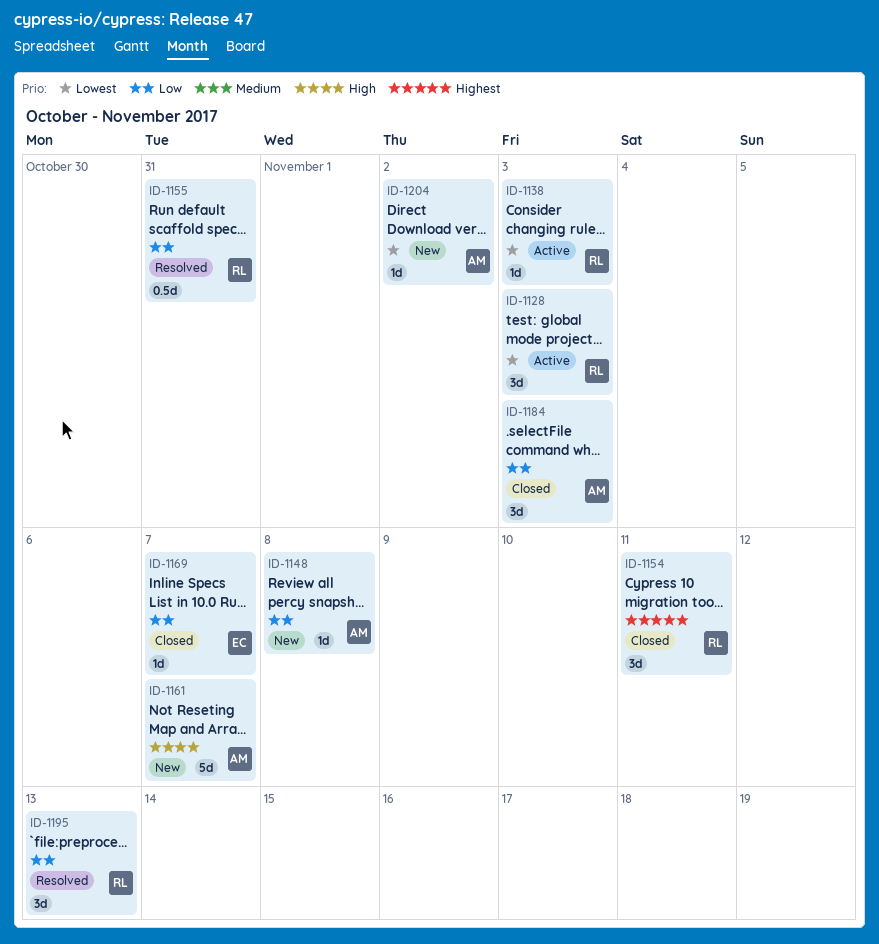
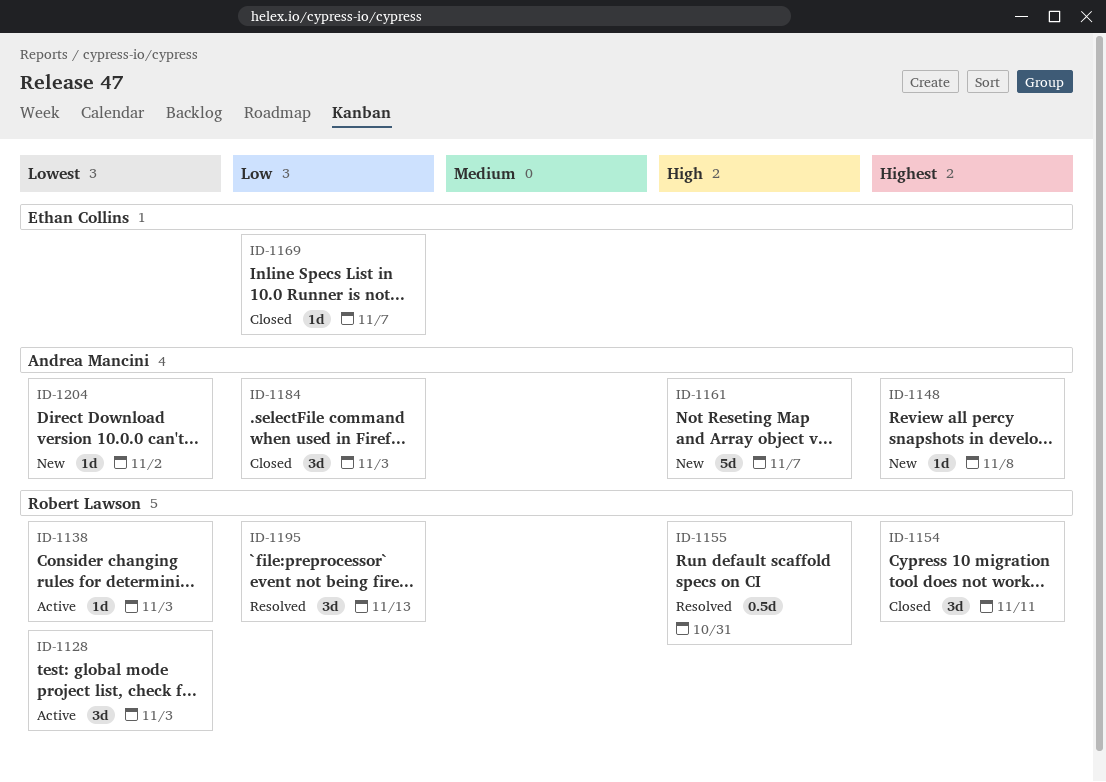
ID-1148, priority: Low -> Highest
ID-1155, priority: Low -> High

